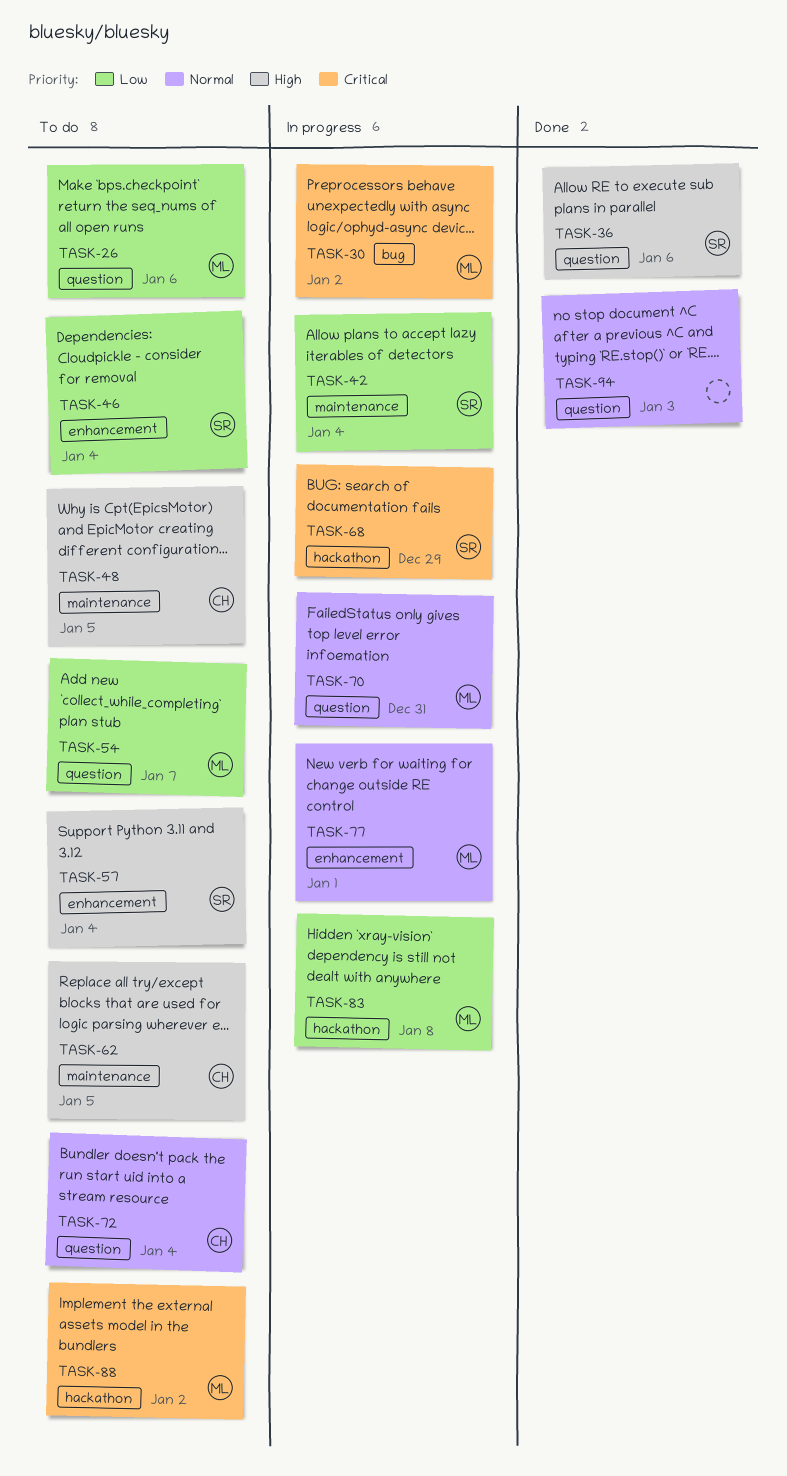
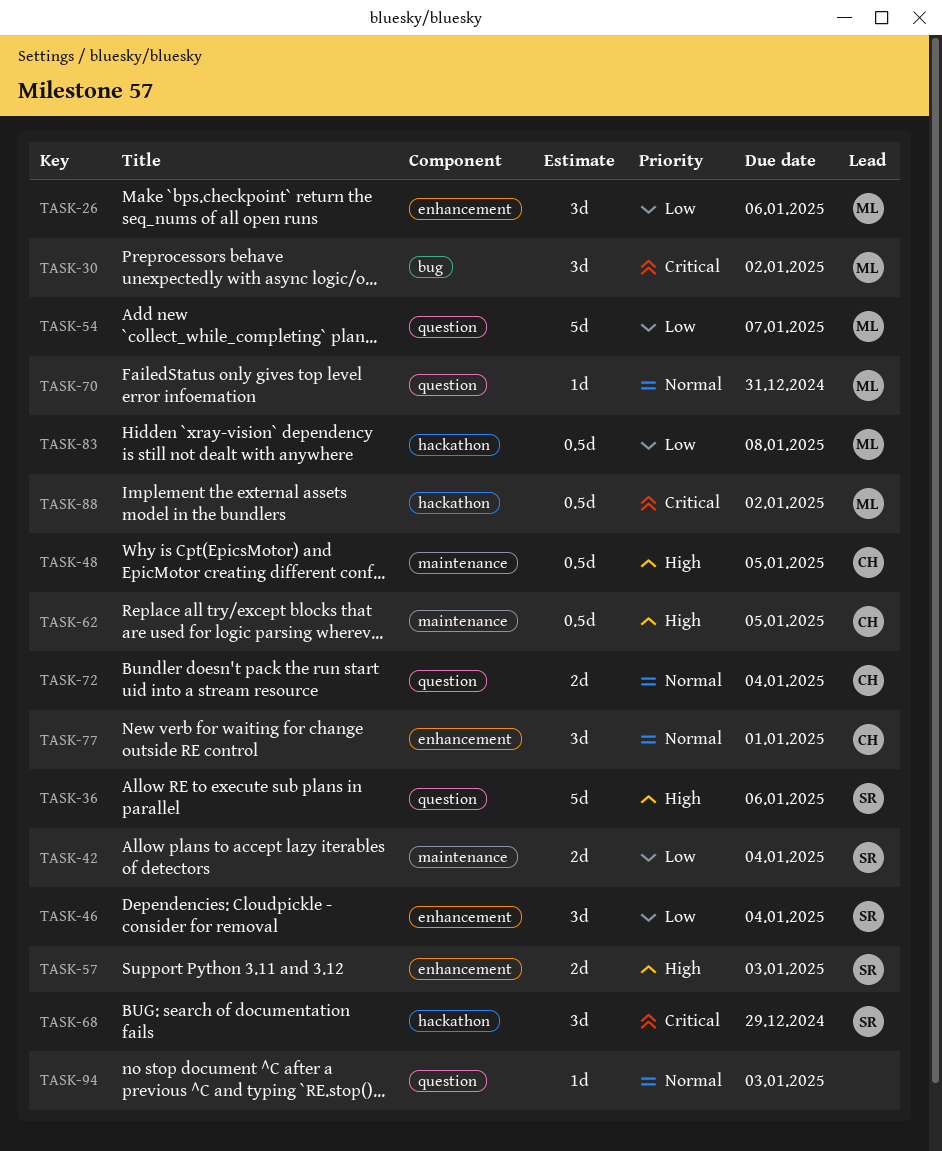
TASK-26, label: question -> enhancement
TASK-57, due: Jan 4 -> Jan 3
TASK-77, owner: ML -> CH

